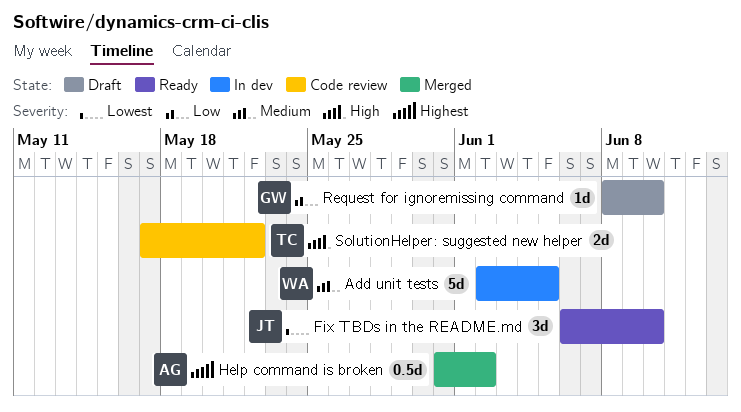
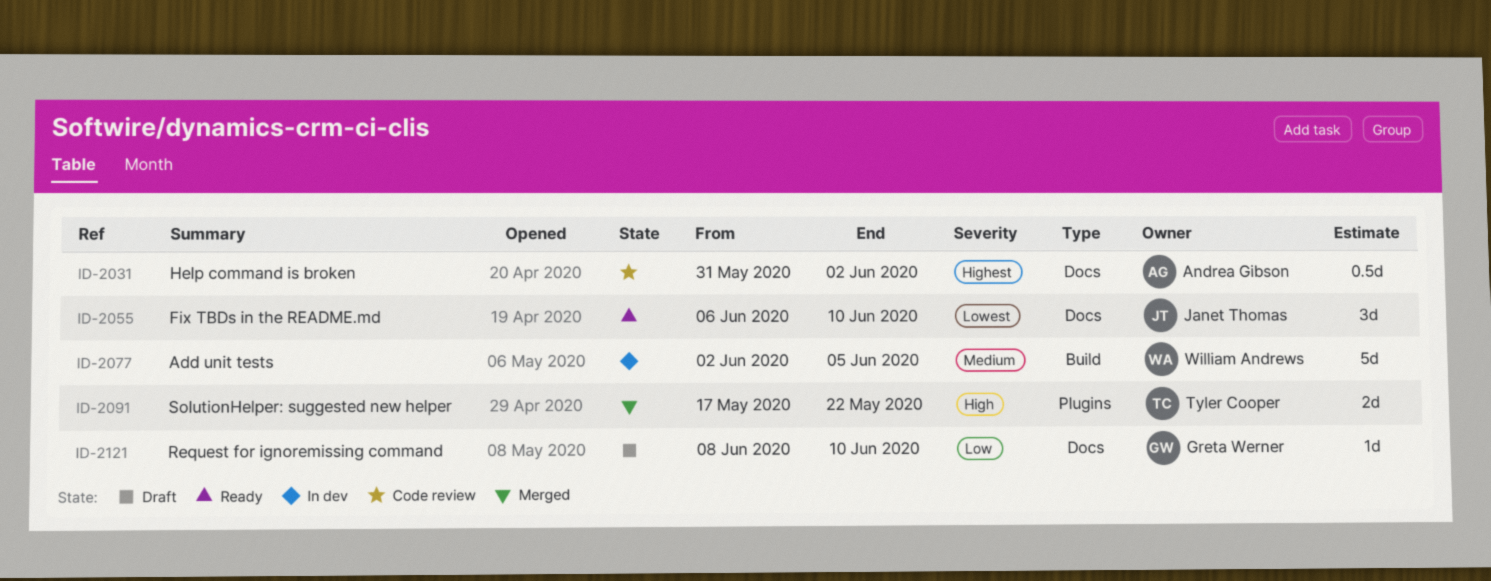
Help command is broken, status: Merged -> Code review
SolutionHelper: suggested new helper, status: Code review -> Merged

